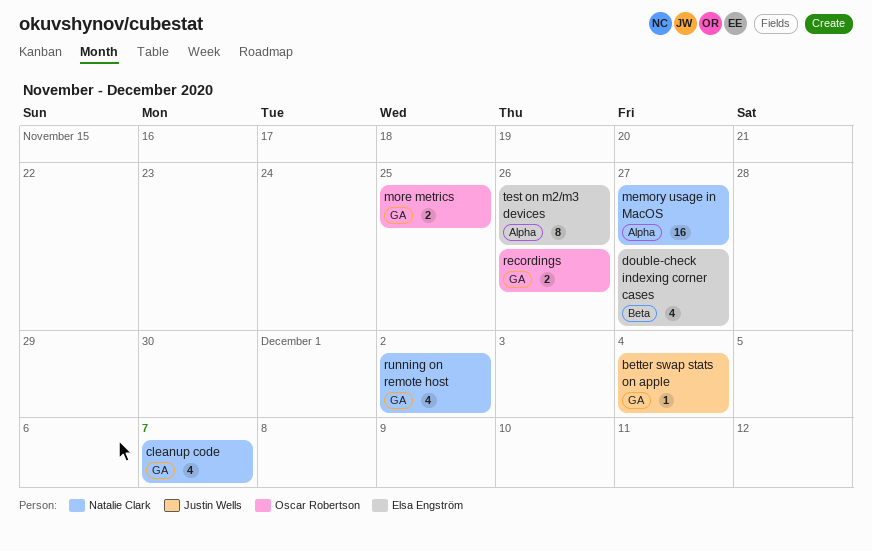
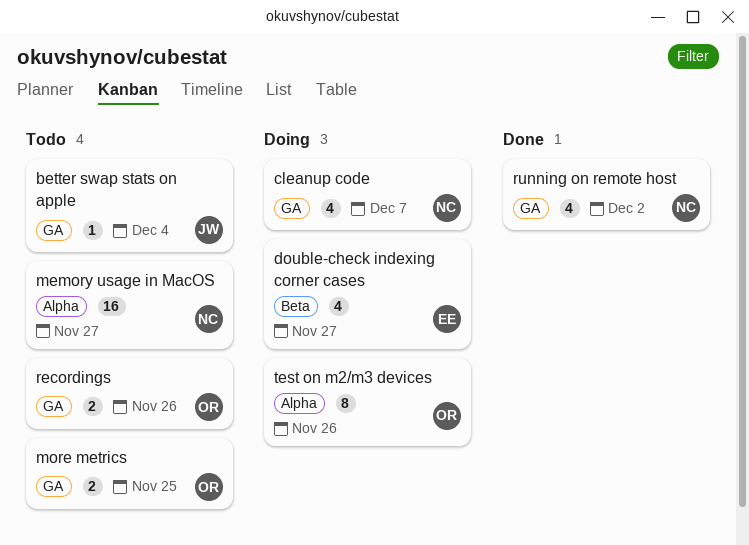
test on m2/m3 devices, owner: Elsa Engström -> Oscar Robertson

